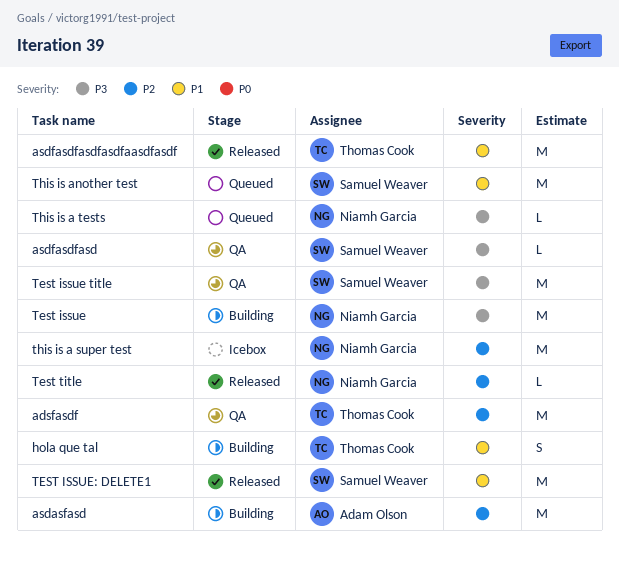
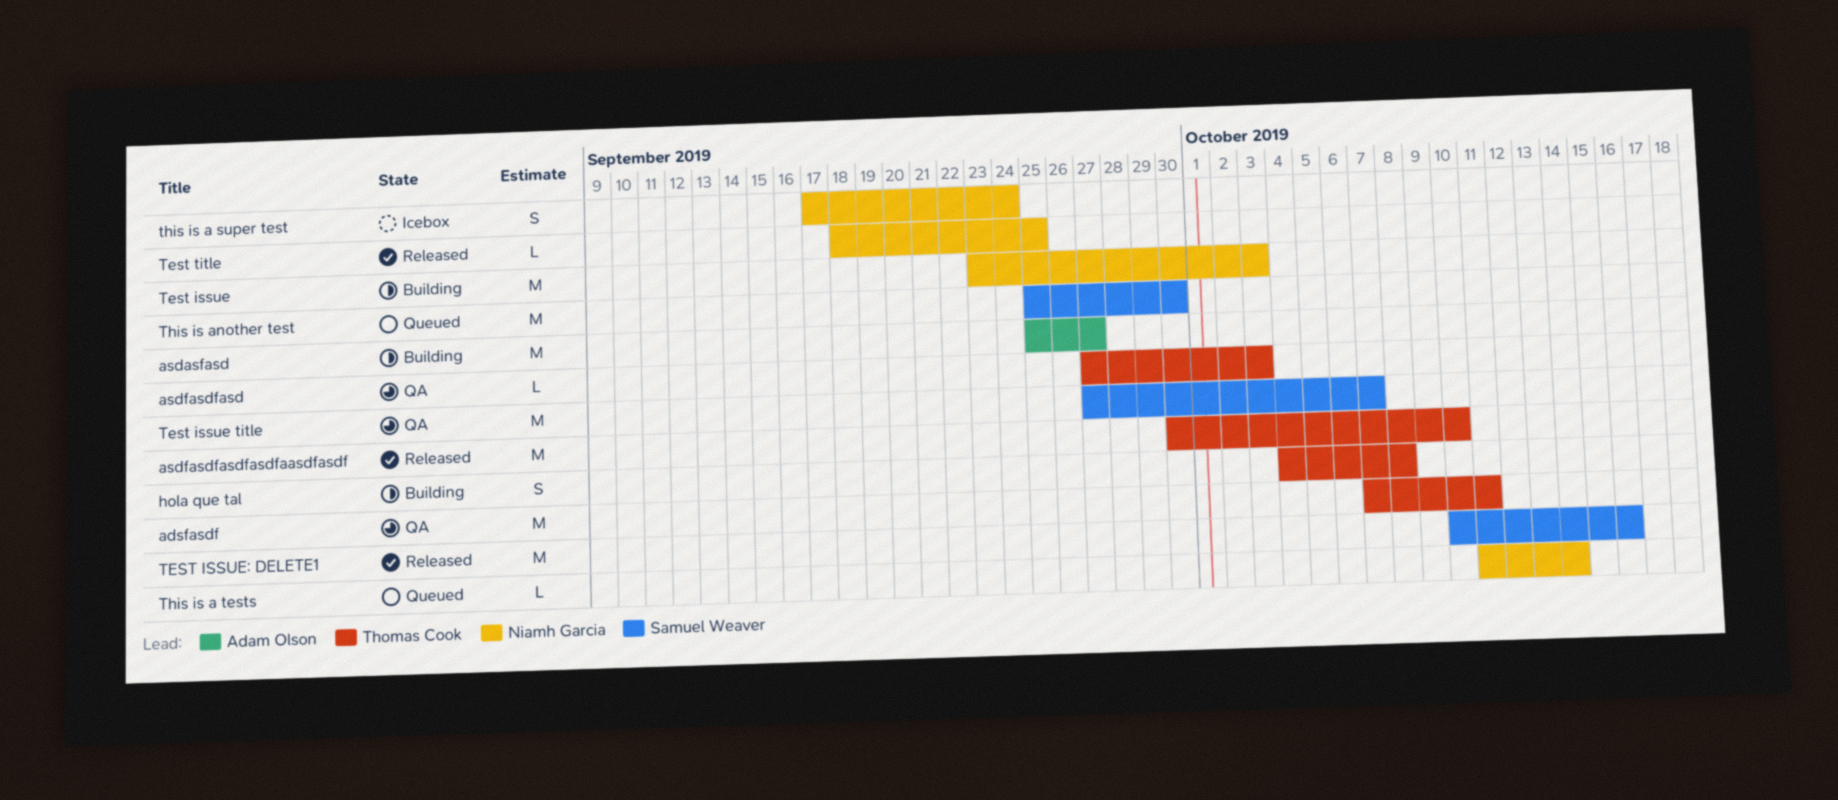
asdfasdfasd, owner: Samuel Weaver -> Thomas Cook
this is a super test, estimate: M -> S

